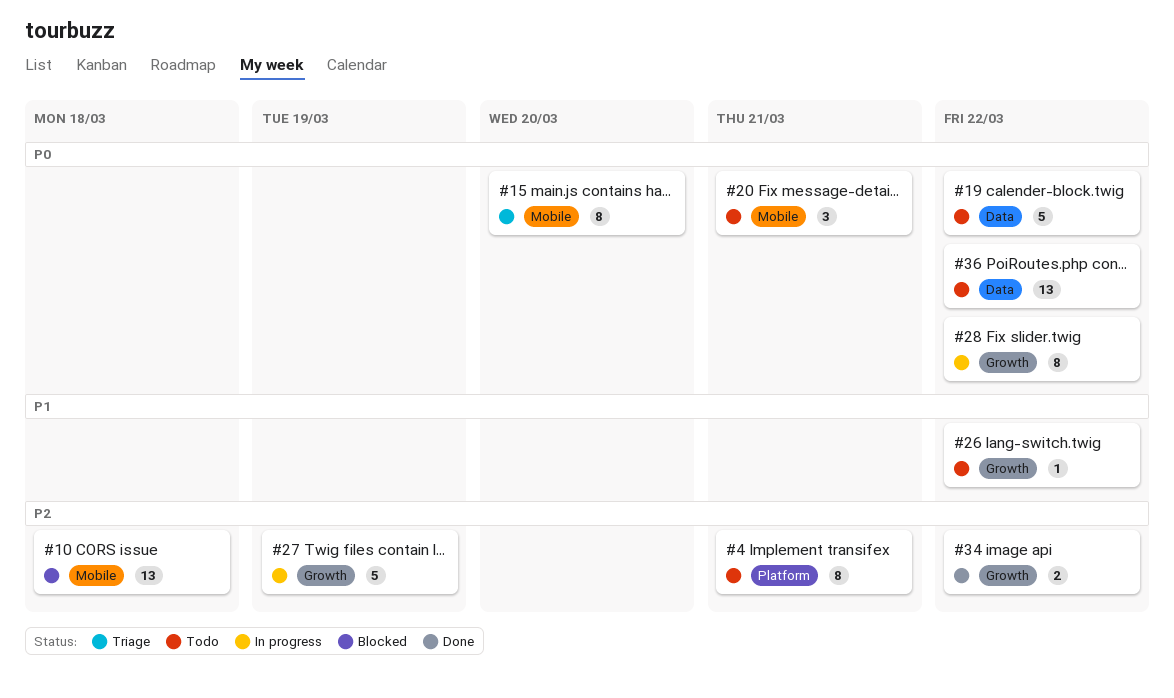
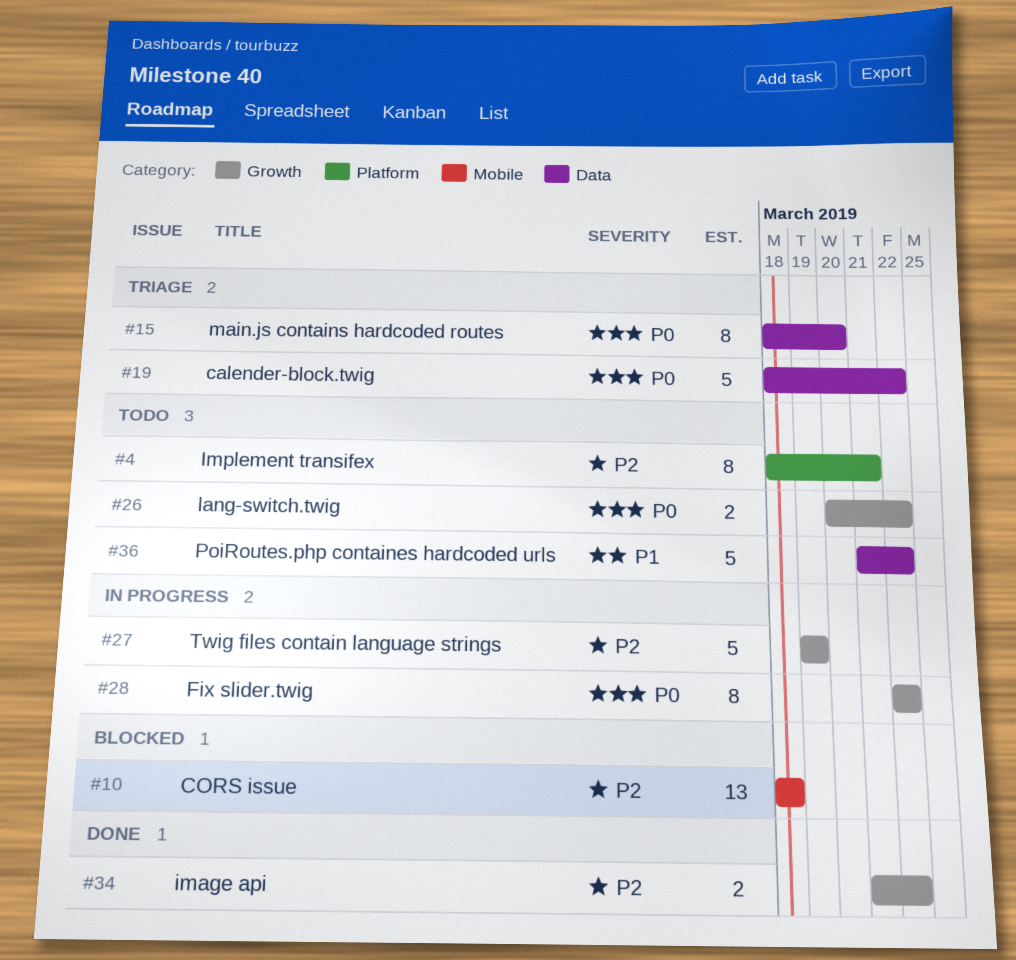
#15, label: Mobile -> Data
#19, status: Todo -> Triage
#20: present -> none
#26, priority: P1 -> P0
#26, estimate: 1 -> 2
#36, priority: P0 -> P1
#36, estimate: 13 -> 5

